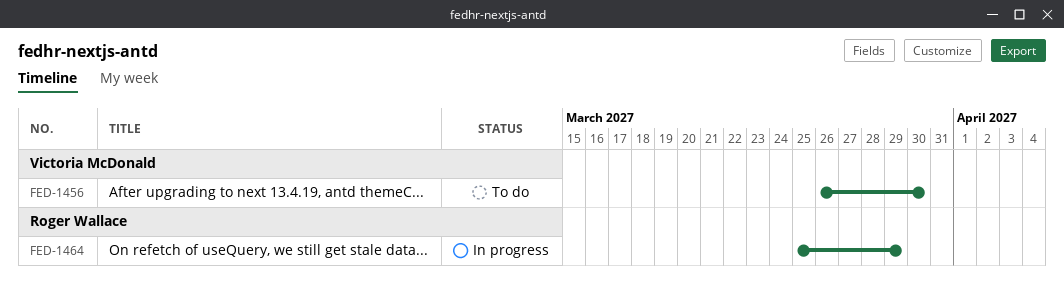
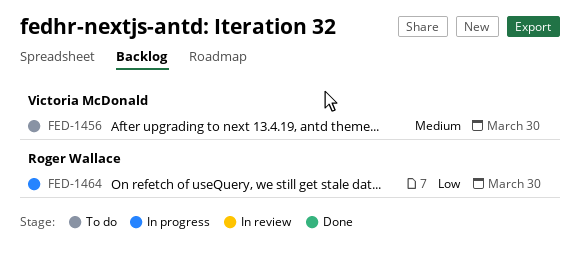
FED-1464, due: Mar 29 -> Mar 30

